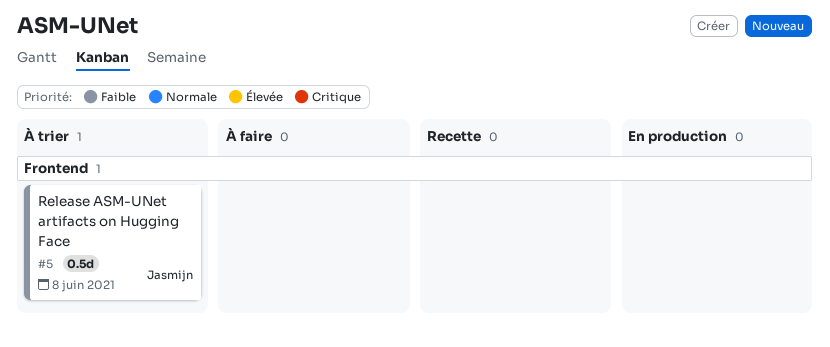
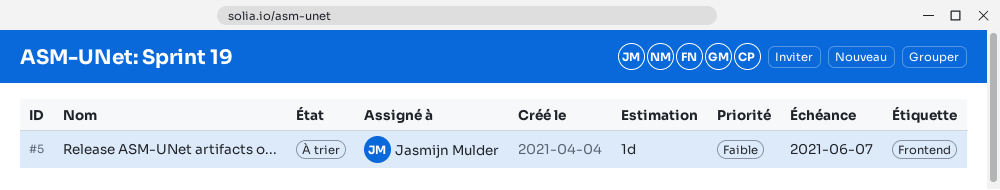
#5, estimate: 0.5d -> 1d
#5, due: Jun 8 -> Jun 7

